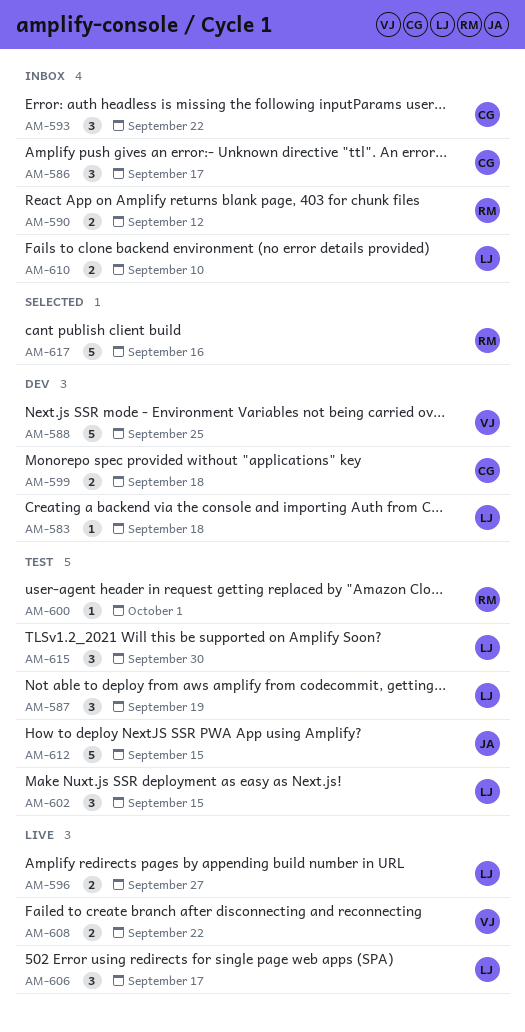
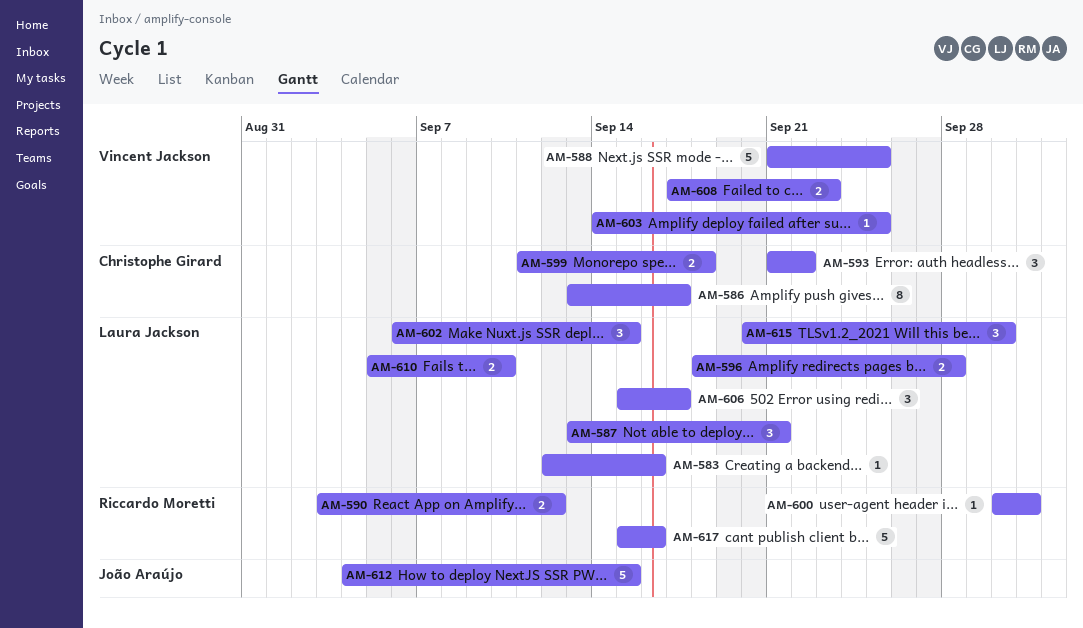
AM-583, due: Sep 18 -> Sep 16
AM-586, estimate: 3 -> 8
AM-587, due: Sep 19 -> Sep 21
AM-596, due: Sep 27 -> Sep 28
AM-603: none -> present
AM-608, due: Sep 22 -> Sep 23

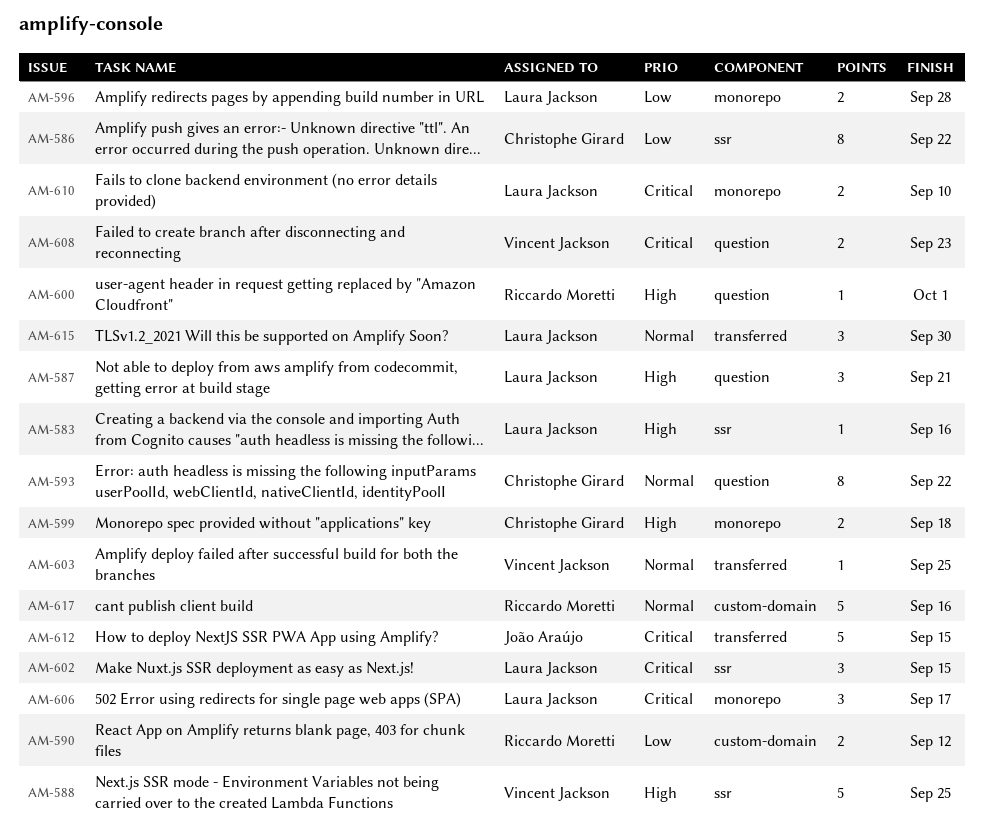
AM-586, due: Sep 17 -> Sep 22
AM-593, estimate: 3 -> 8

